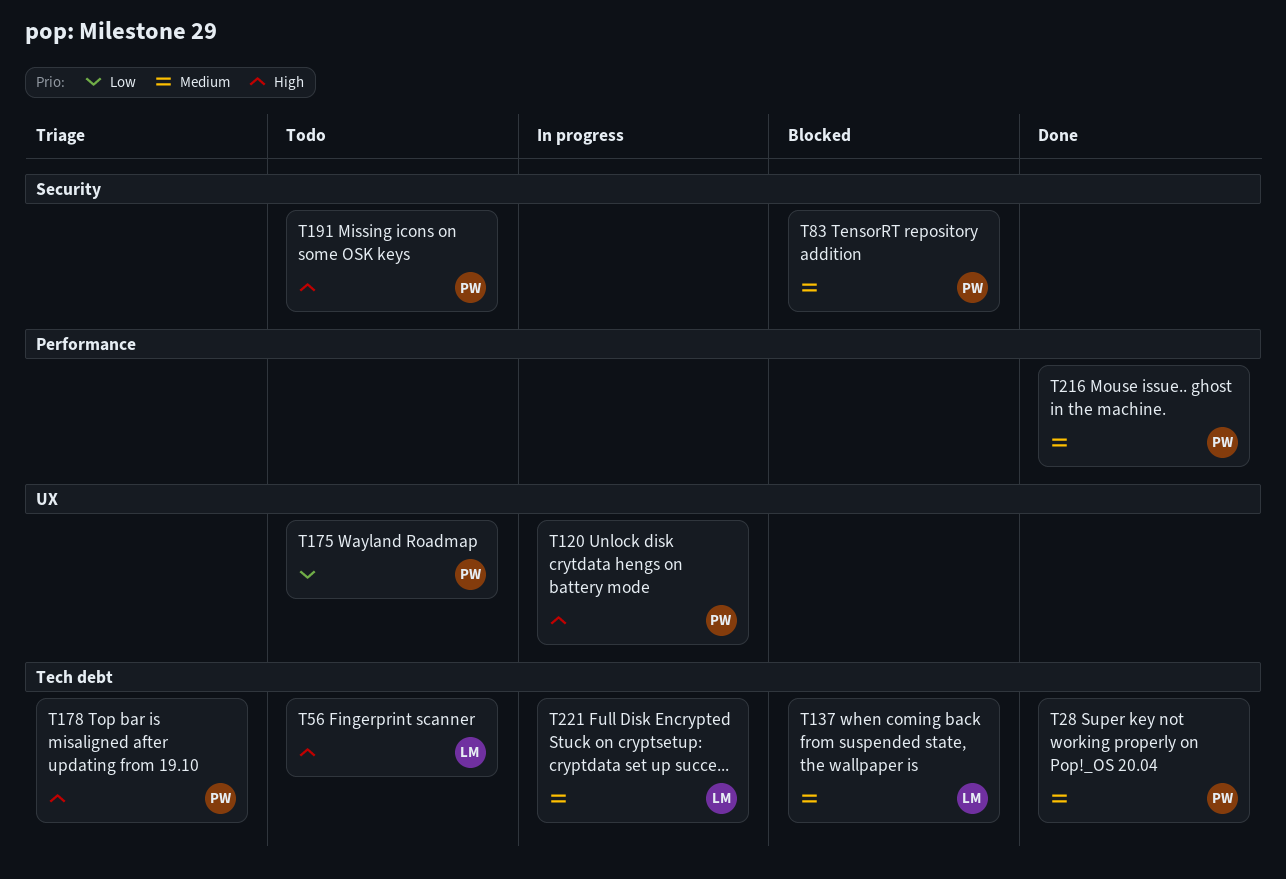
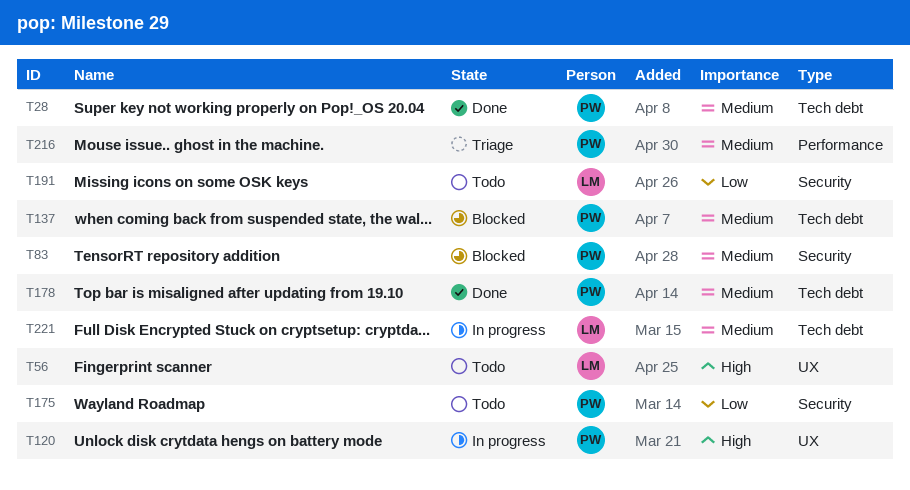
T56, label: Tech debt -> UX
T137, owner: LM -> PW
T175, label: UX -> Security
T178, status: Triage -> Done
T178, priority: High -> Medium
T191, owner: PW -> LM
T191, priority: High -> Low
T216, status: Done -> Triage

